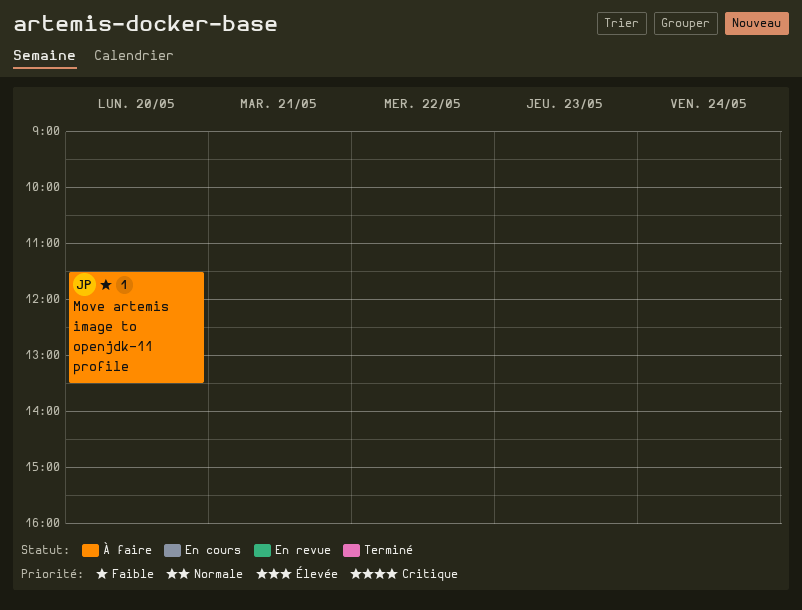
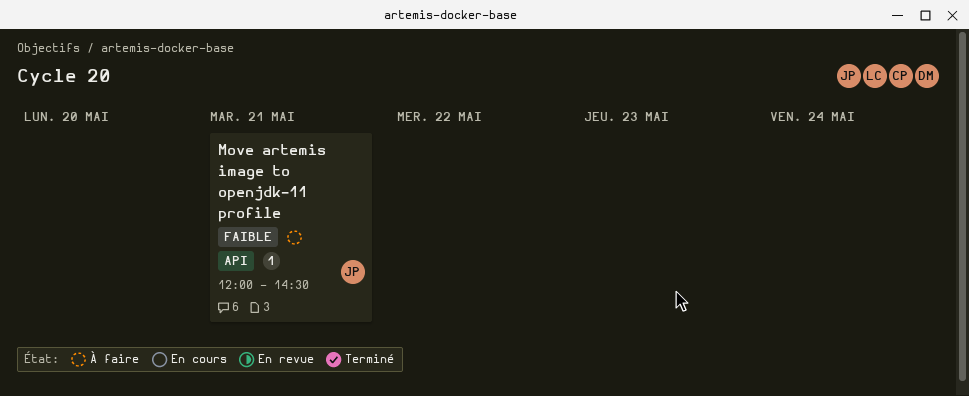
Move artemis image to openjdk-11 profile, day: May 20 -> May 21
Move artemis image to openjdk-11 profile, begins: 11:30 -> 12:00
Move artemis image to openjdk-11 profile, ends: 13:30 -> 14:30

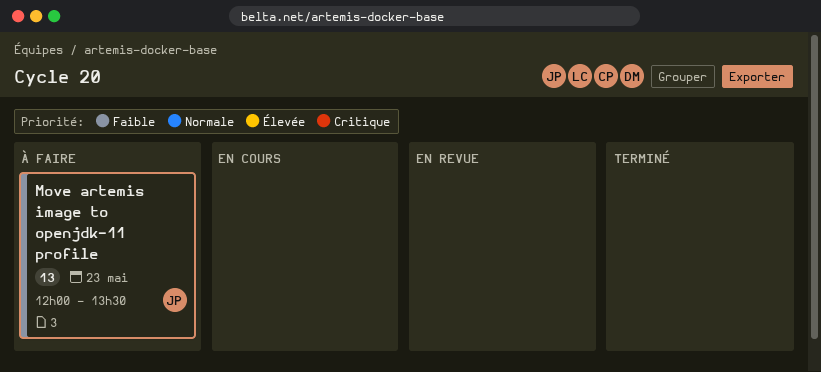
Move artemis image to openjdk-11 profile, estimate: 1 -> 13
Move artemis image to openjdk-11 profile, day: May 21 -> May 23
Move artemis image to openjdk-11 profile, ends: 14:30 -> 13:30

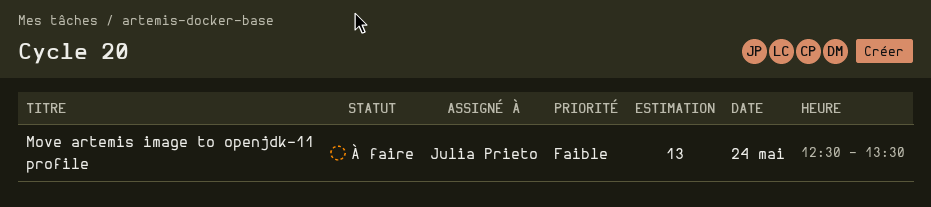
Move artemis image to openjdk-11 profile, day: May 23 -> May 24
Move artemis image to openjdk-11 profile, begins: 12:00 -> 12:30

